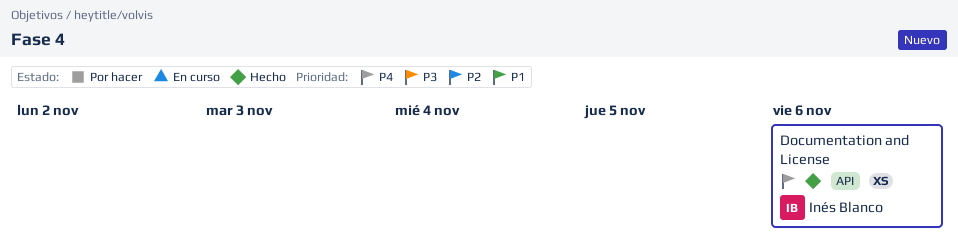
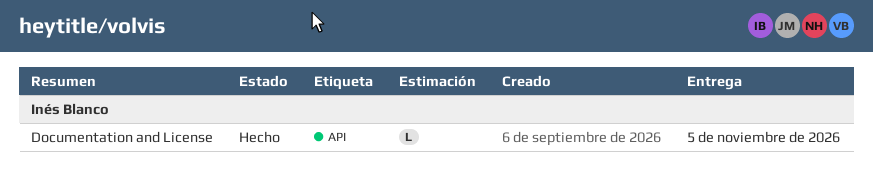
Documentation and License, estimate: XS -> L
Documentation and License, due: Nov 6 -> Nov 5

